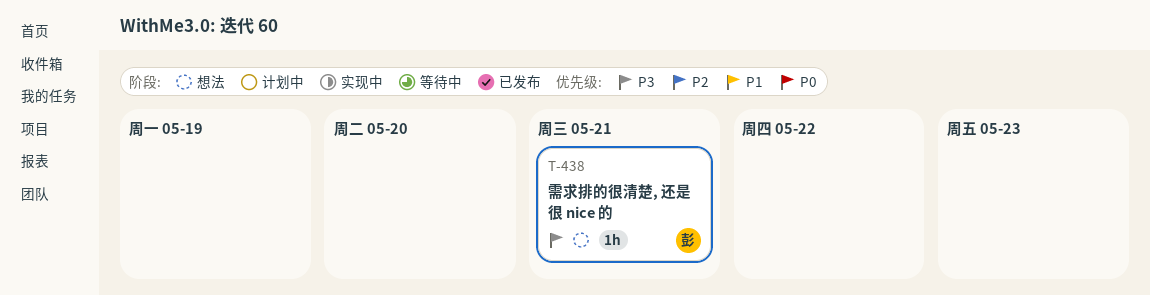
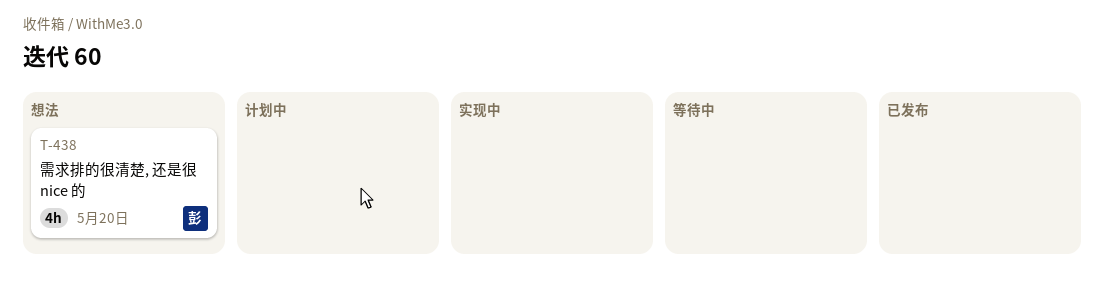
T-438, estimate: 1h -> 4h
T-438, due: May 21 -> May 20

